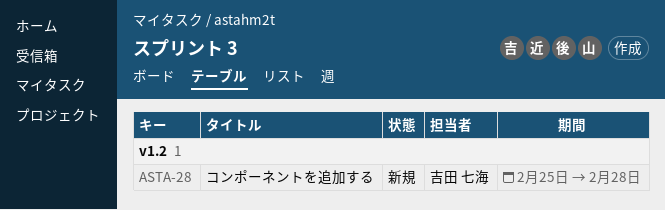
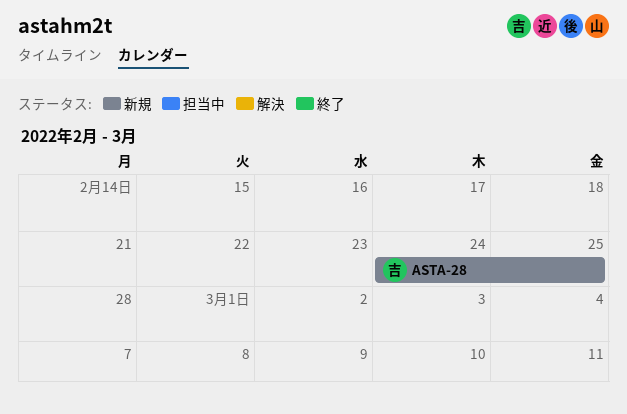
ASTA-28, start: Feb 25 -> Feb 24
ASTA-28, due: Feb 28 -> Feb 25

